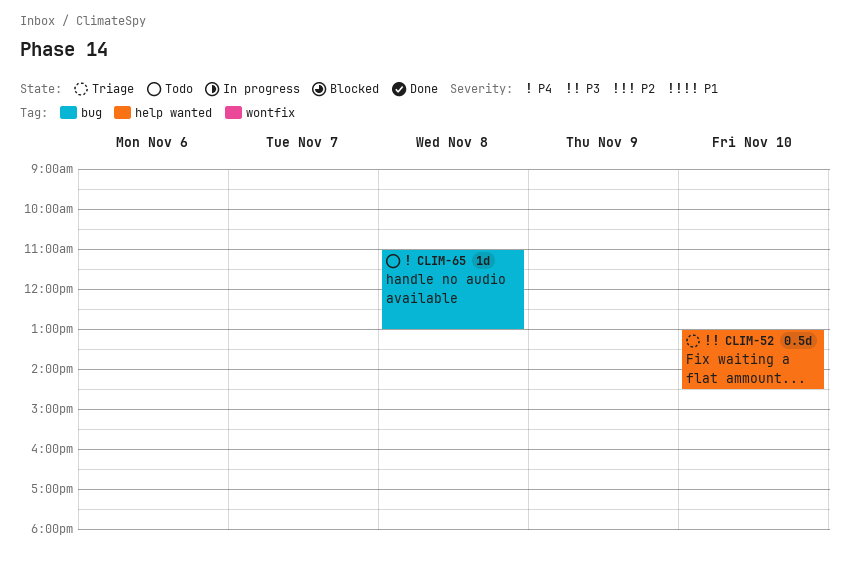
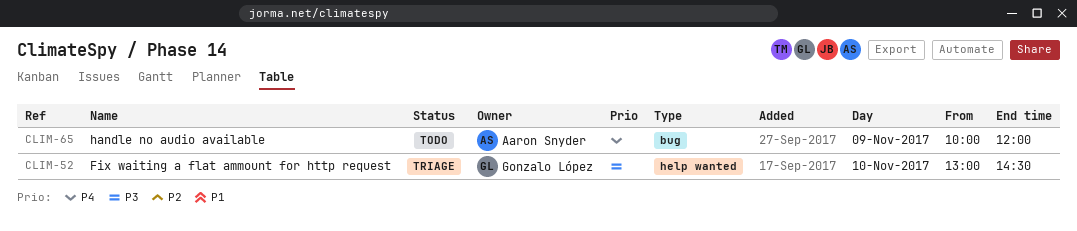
CLIM-65, day: Nov 8 -> Nov 9
CLIM-65, begins: 11:00 -> 10:00
CLIM-65, ends: 13:00 -> 12:00

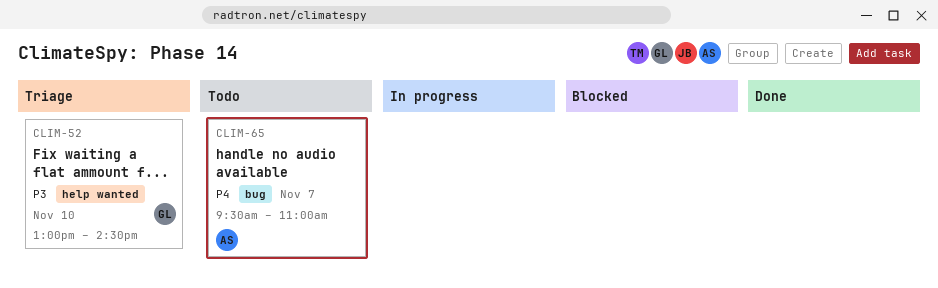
CLIM-65, day: Nov 9 -> Nov 7
CLIM-65, begins: 10:00 -> 09:30
CLIM-65, ends: 12:00 -> 11:00

